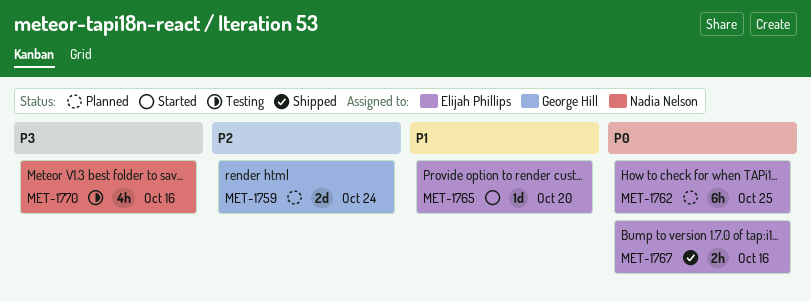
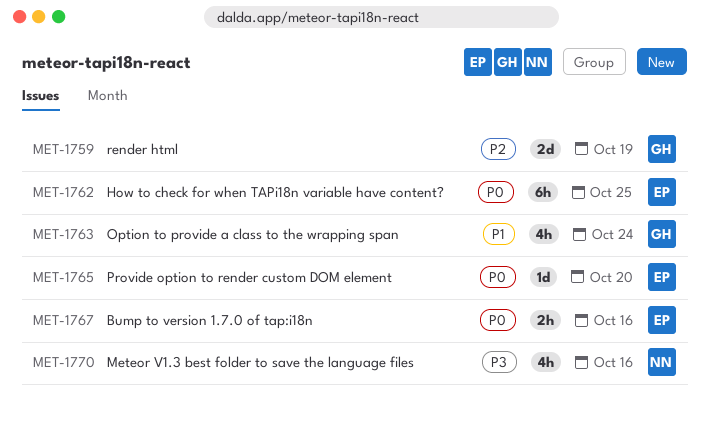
MET-1759, due: Oct 24 -> Oct 19
MET-1763: none -> present
MET-1765, priority: P1 -> P0

